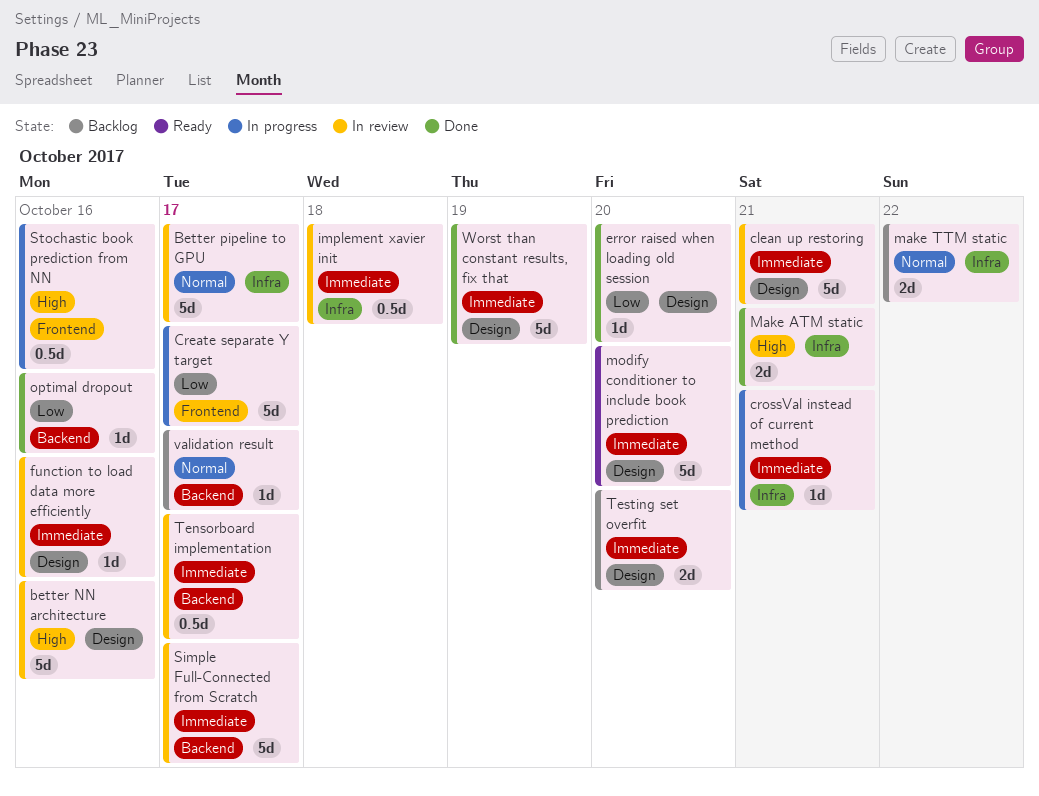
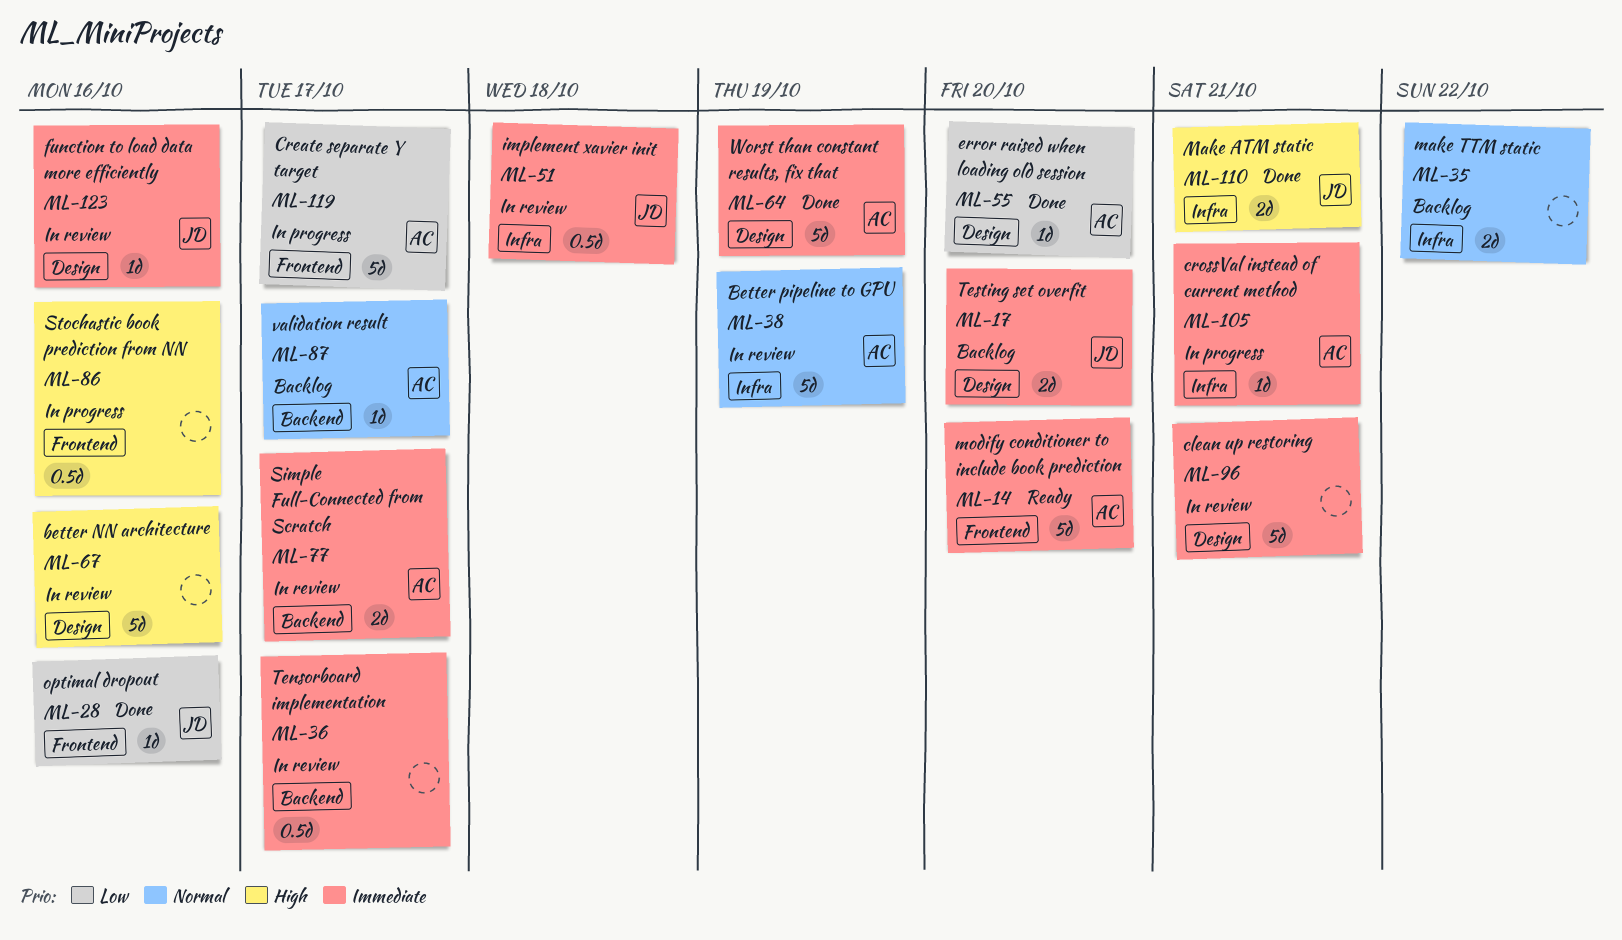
Better pipeline to GPU, due: Oct 17 -> Oct 19
modify conditioner to include book prediction, label: Design -> Frontend
optimal dropout, label: Backend -> Frontend
Simple Full-Connected from Scratch, estimate: 5d -> 2d

